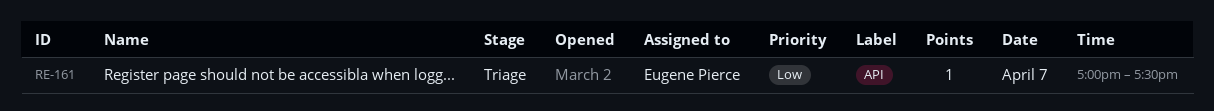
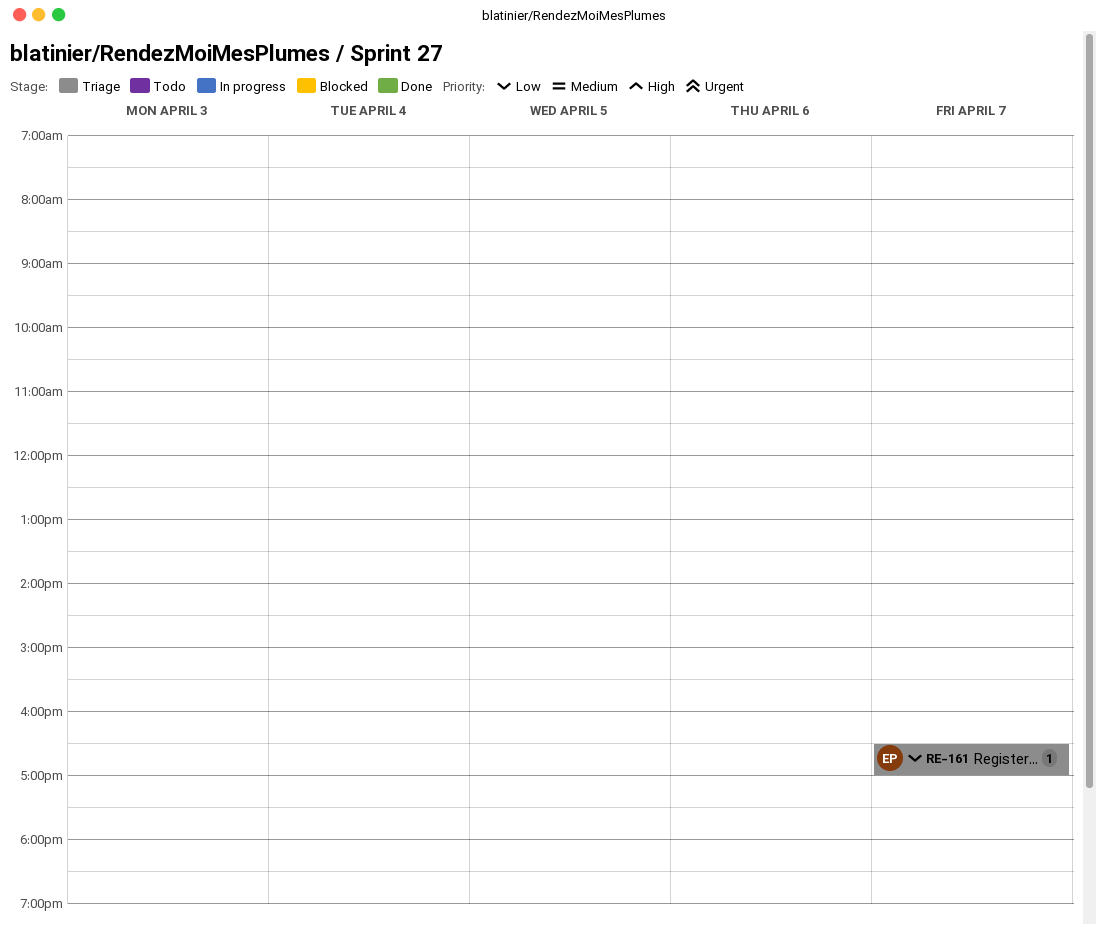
RE-161, begins: 17:00 -> 16:30
RE-161, ends: 17:30 -> 17:00

